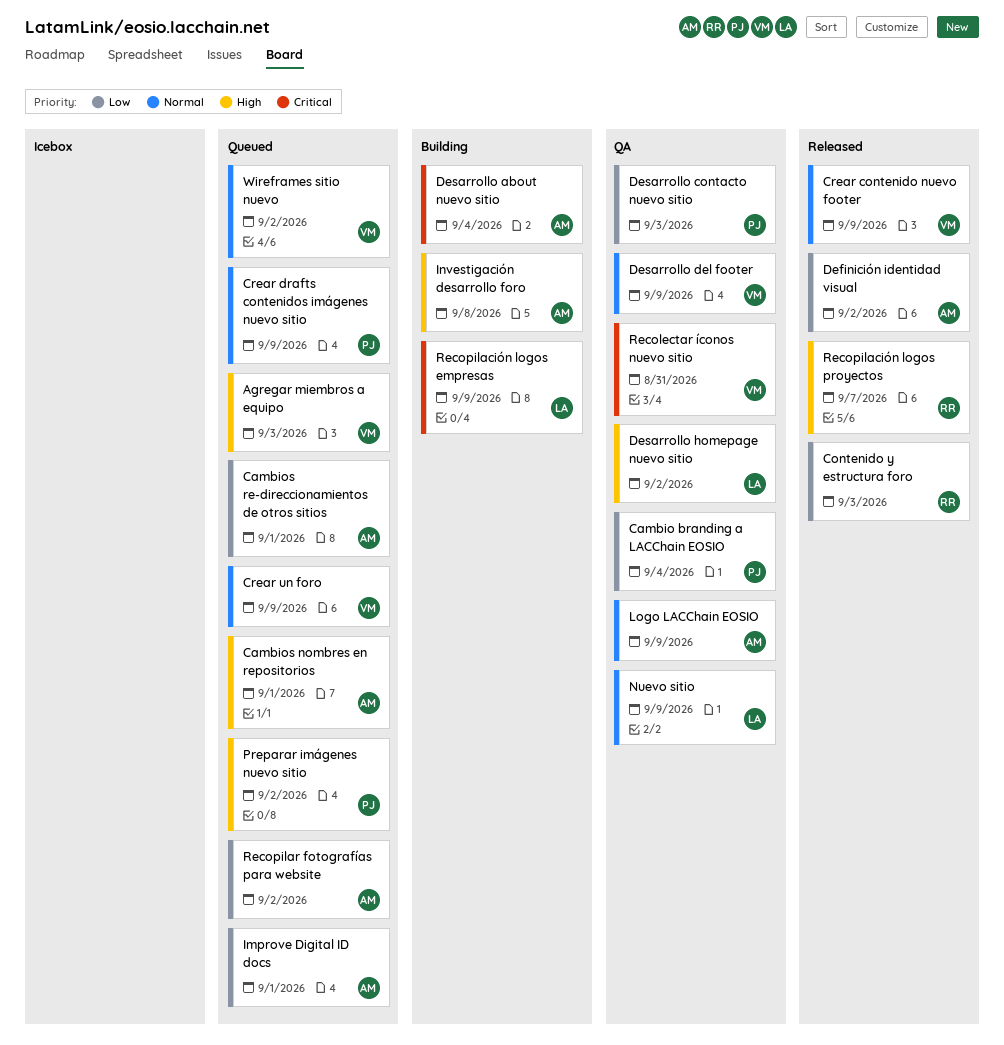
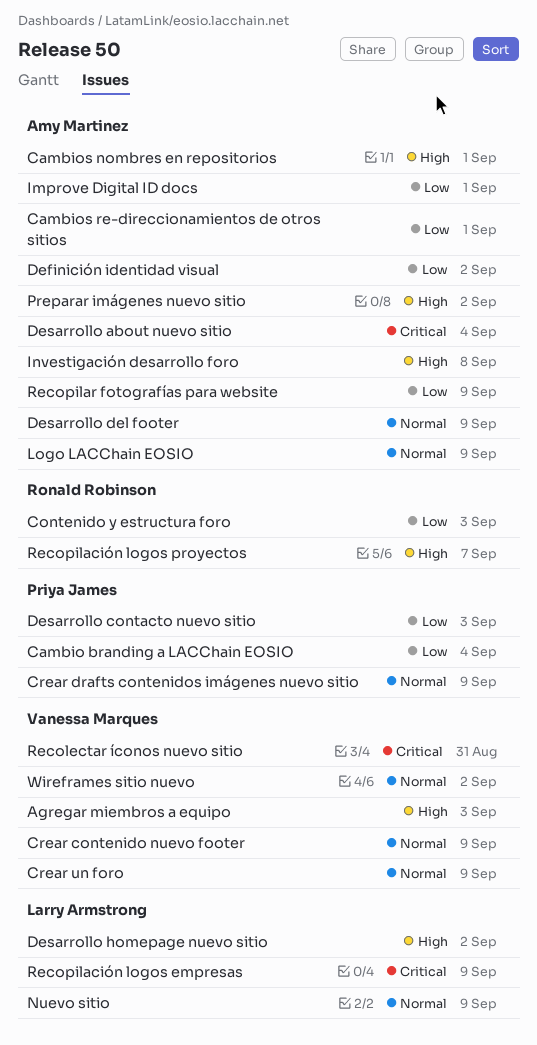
Desarrollo del footer, owner: Vanessa Marques -> Amy Martinez
Preparar imágenes nuevo sitio, owner: Priya James -> Amy Martinez
Recopilar fotografías para website, due: Sep 2 -> Sep 9

